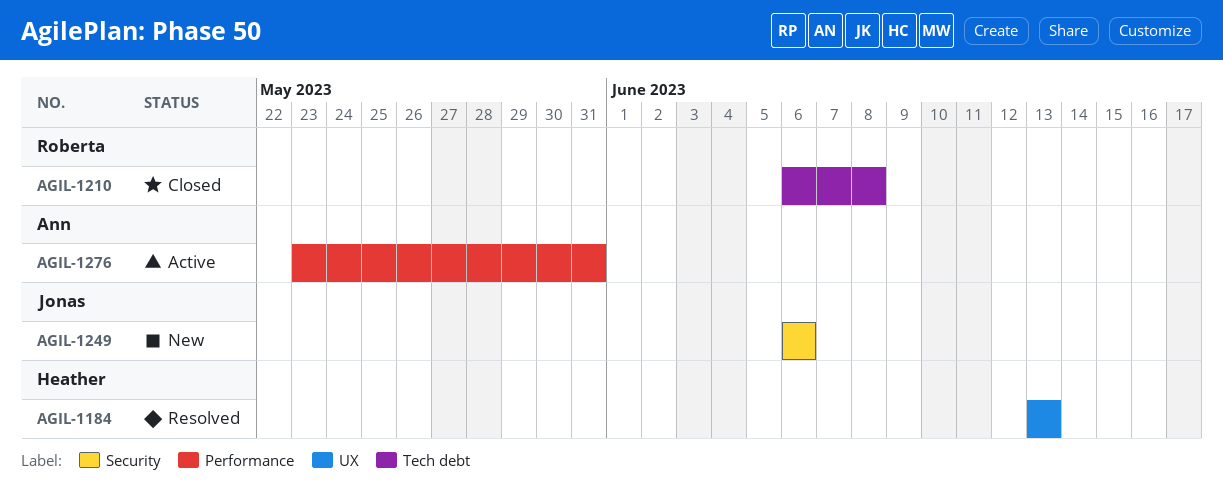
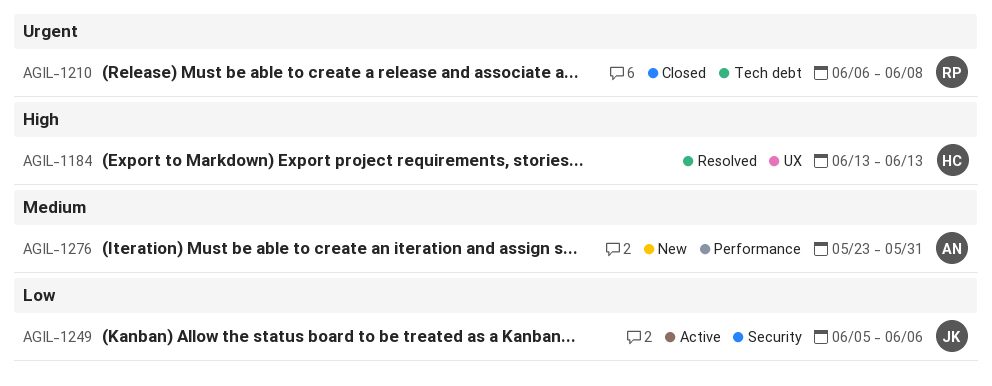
AGIL-1249, status: New -> Active
AGIL-1249, start: Jun 6 -> Jun 5
AGIL-1276, status: Active -> New

